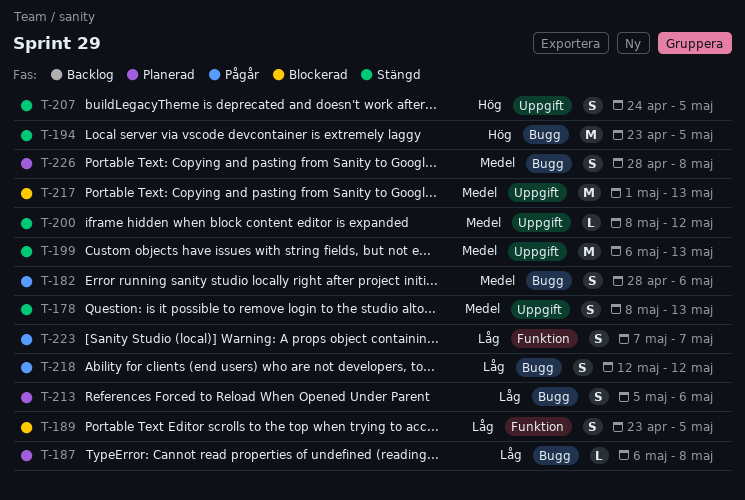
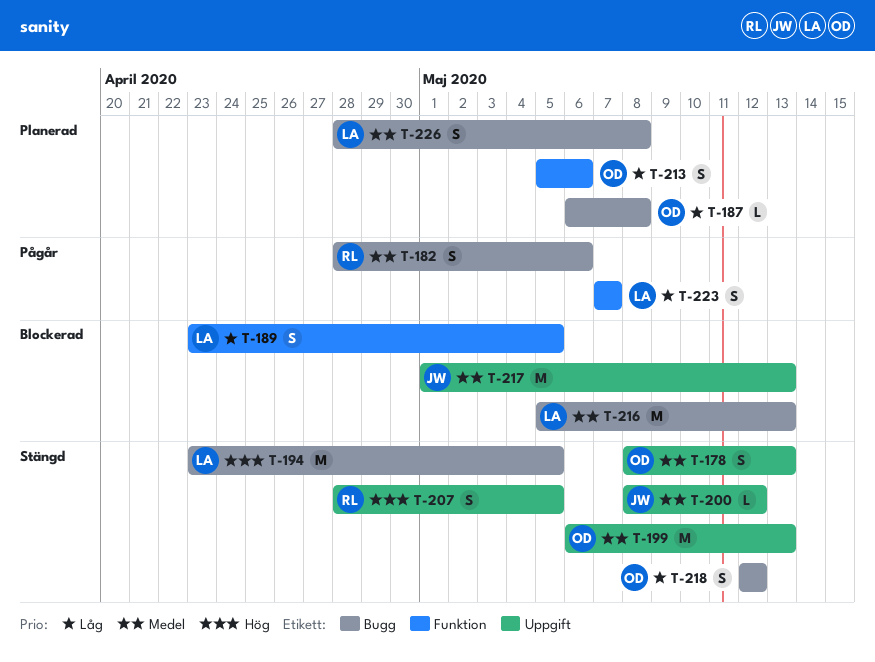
T-207, start: Apr 24 -> Apr 28
T-213, label: Bugg -> Funktion
T-216: none -> present
T-218, status: Pågår -> Stängd

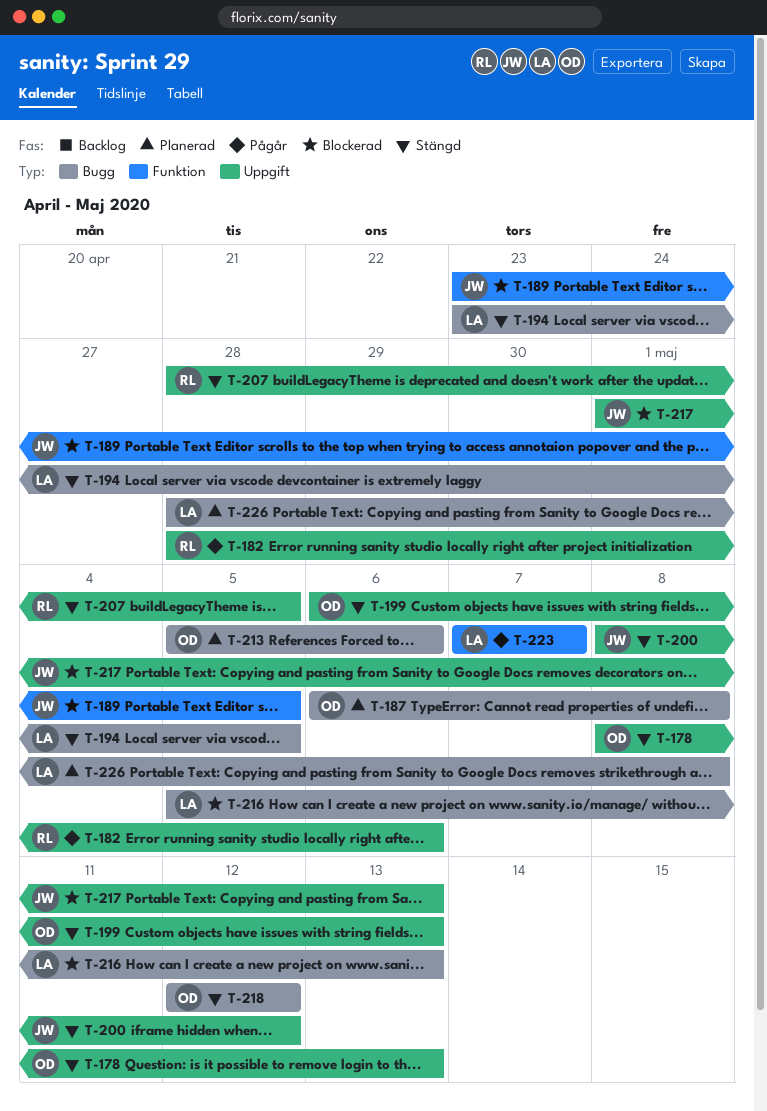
T-182, label: Bugg -> Uppgift
T-189, owner: LA -> JW
T-213, label: Funktion -> Bugg

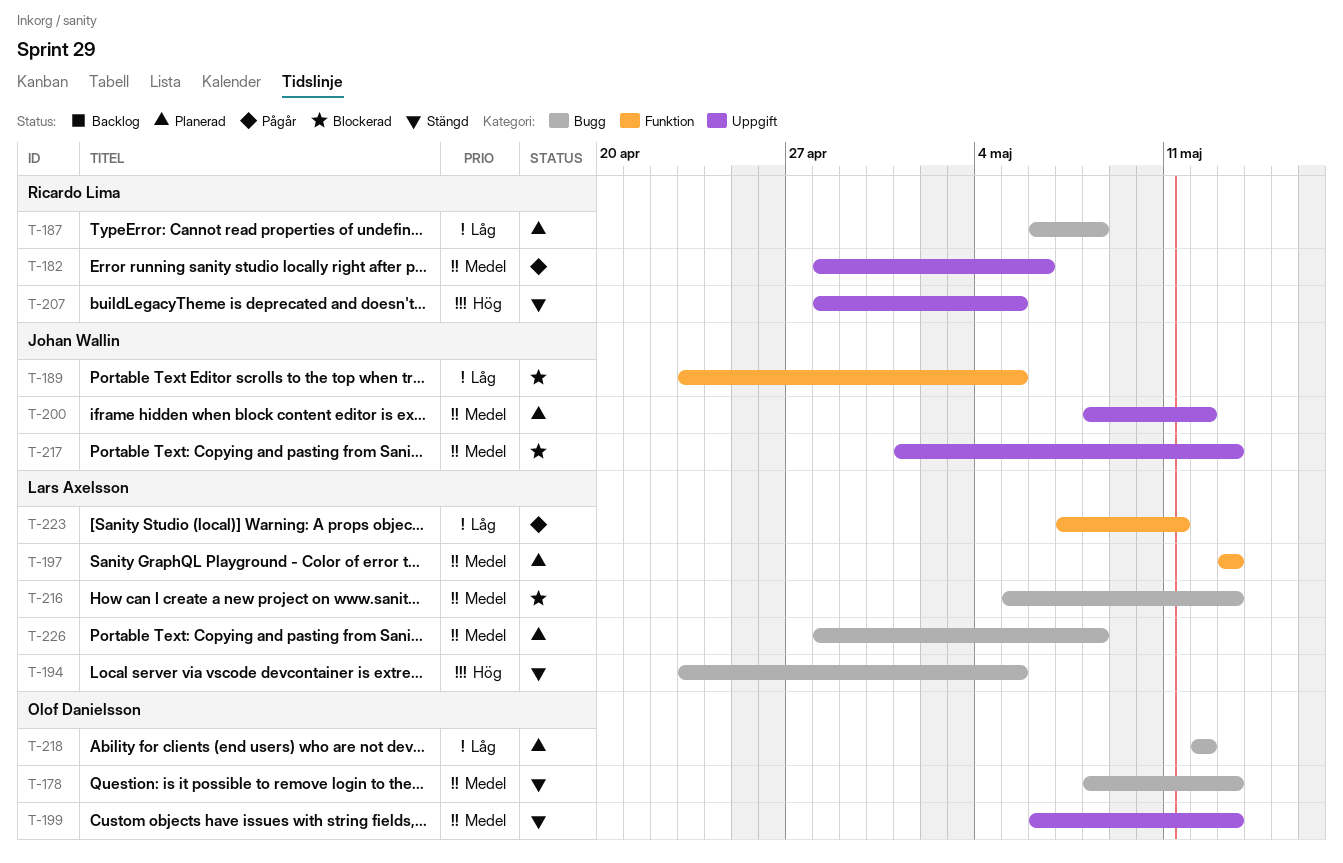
T-178, label: Uppgift -> Bugg
T-187, owner: Olof Danielsson -> Ricardo Lima
T-197: none -> present
T-200, status: Stängd -> Planerad
T-213: present -> none
T-218, status: Stängd -> Planerad
T-223, due: May 7 -> May 11

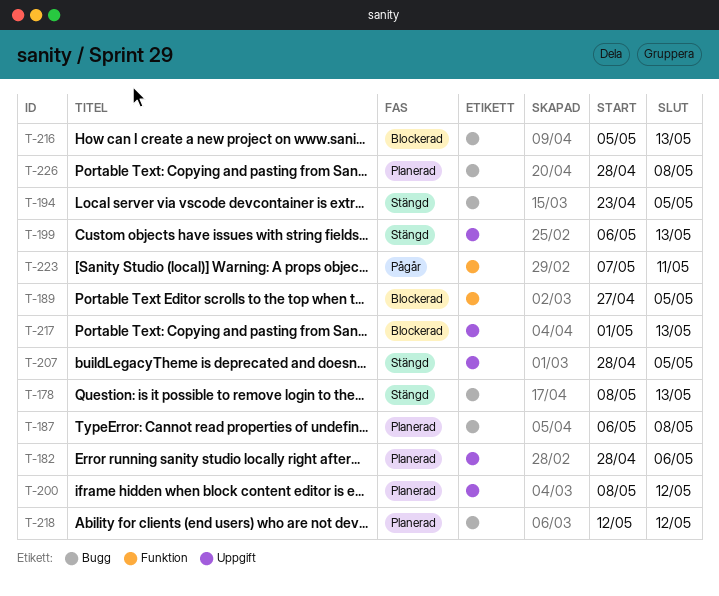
T-182, status: Pågår -> Planerad
T-189, start: Apr 23 -> Apr 27
T-197: present -> none

